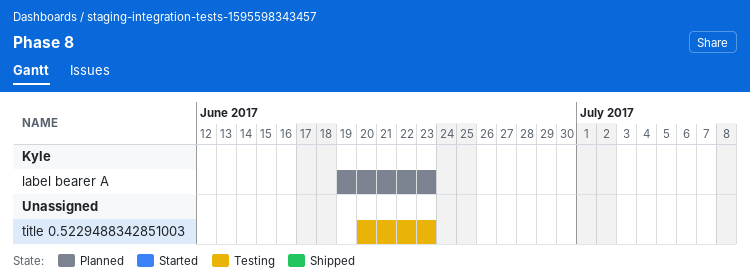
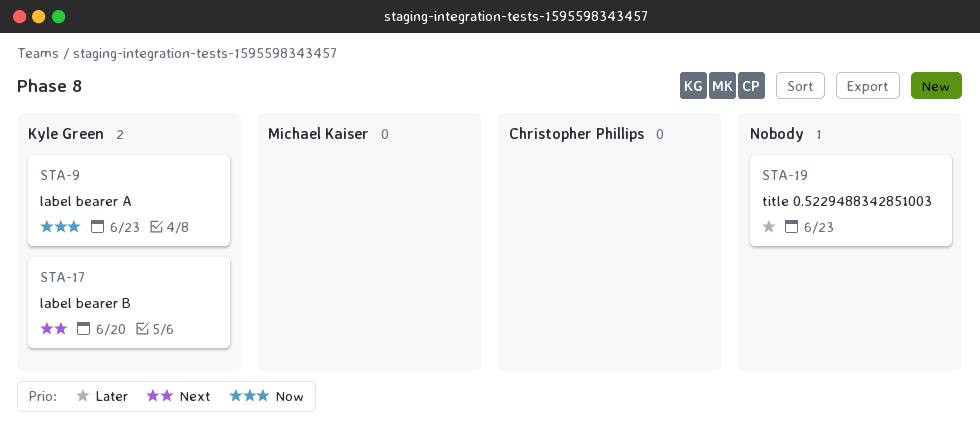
label bearer B: none -> present

